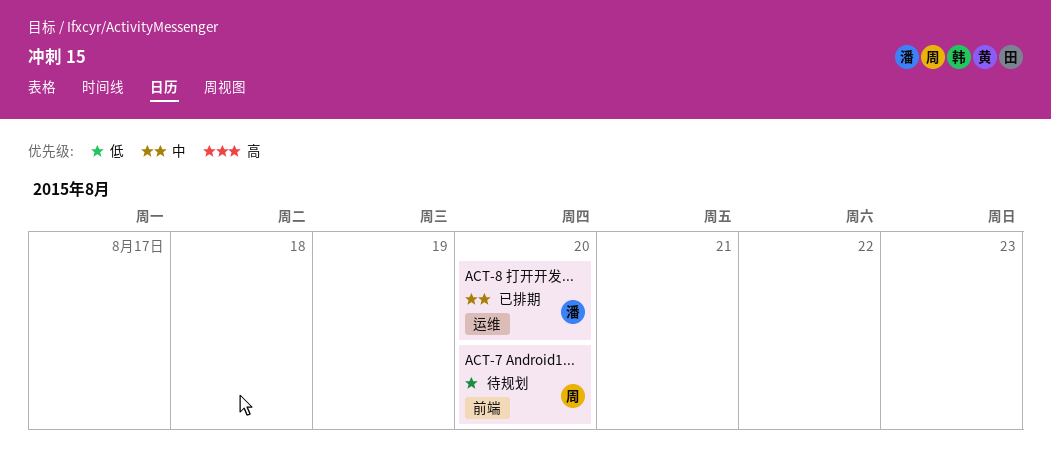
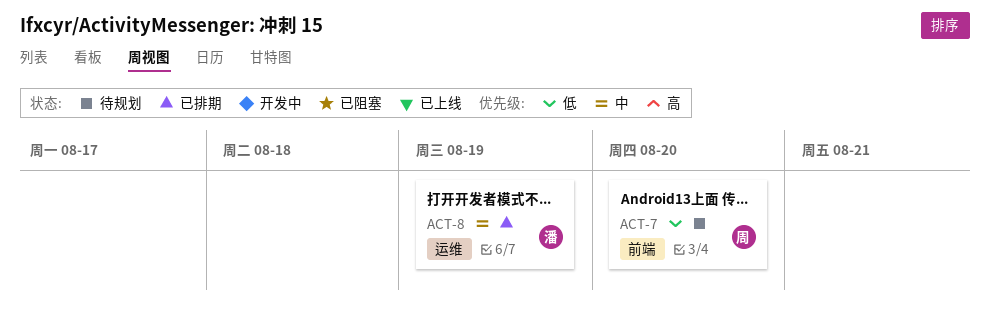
ACT-8, due: Aug 20 -> Aug 19

